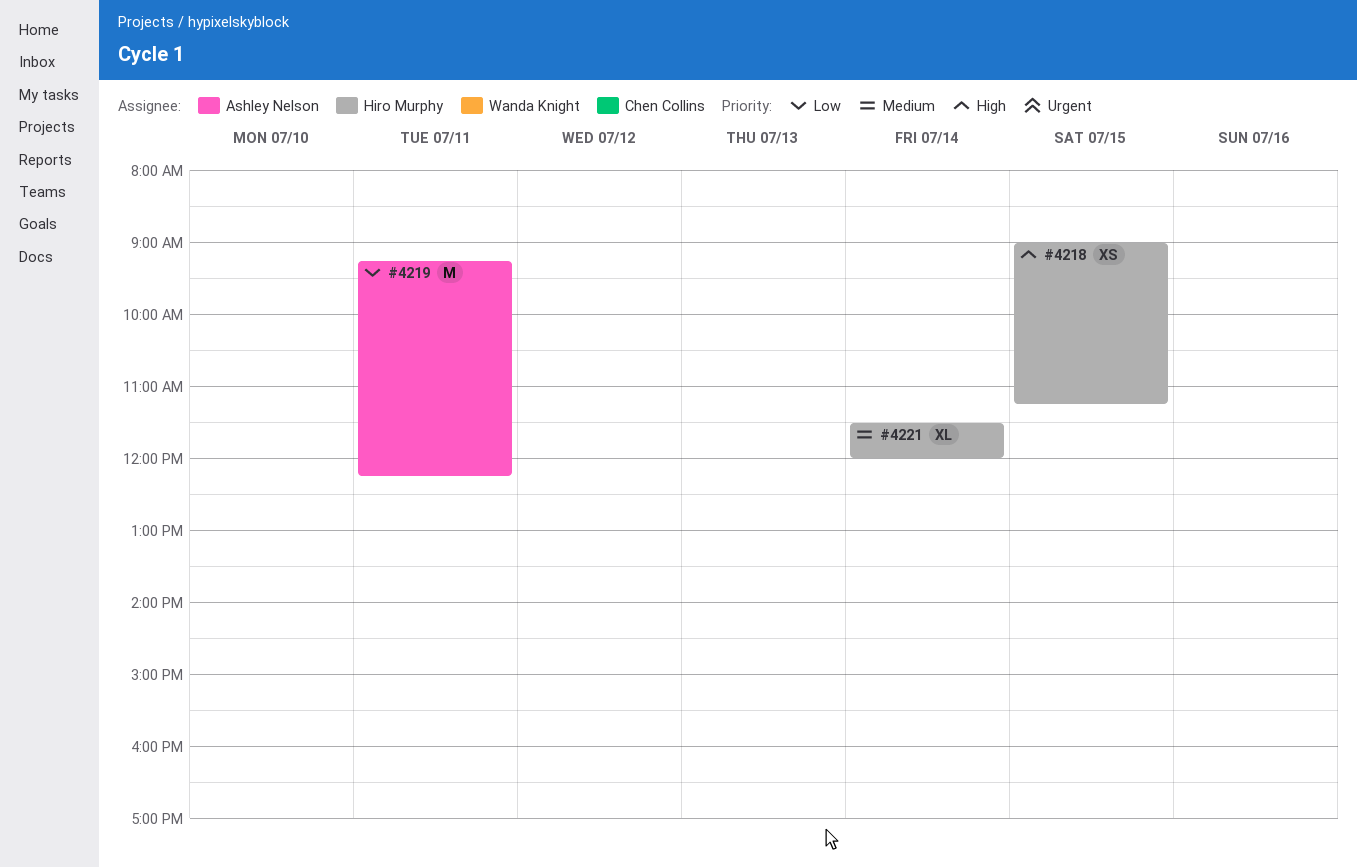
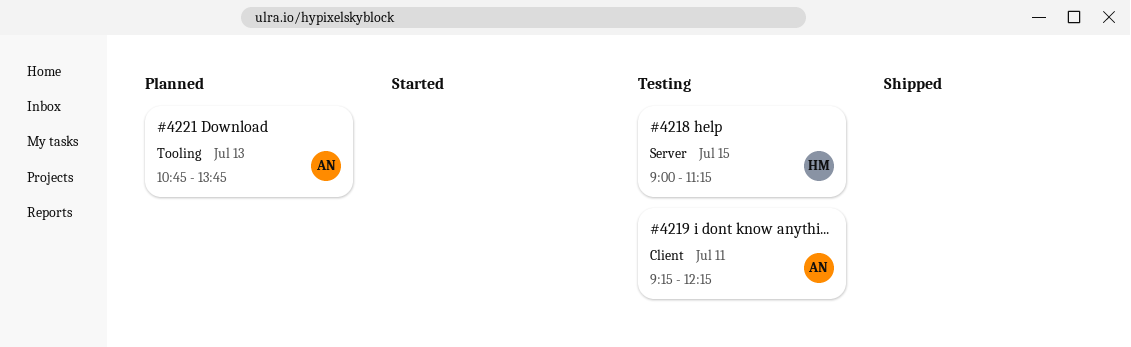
#4221, owner: Hiro Murphy -> Ashley Nelson
#4221, day: Jul 14 -> Jul 13
#4221, begins: 11:30 -> 10:45
#4221, ends: 12:00 -> 13:45

